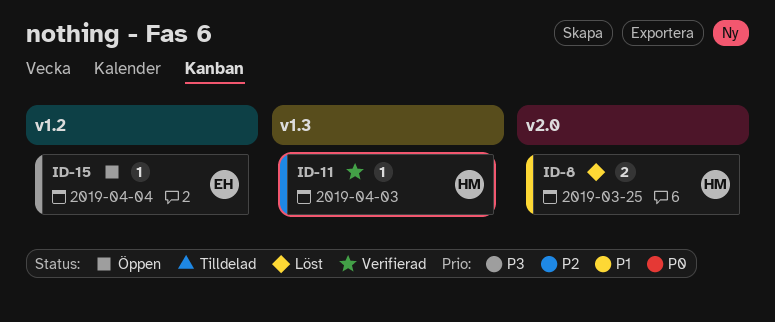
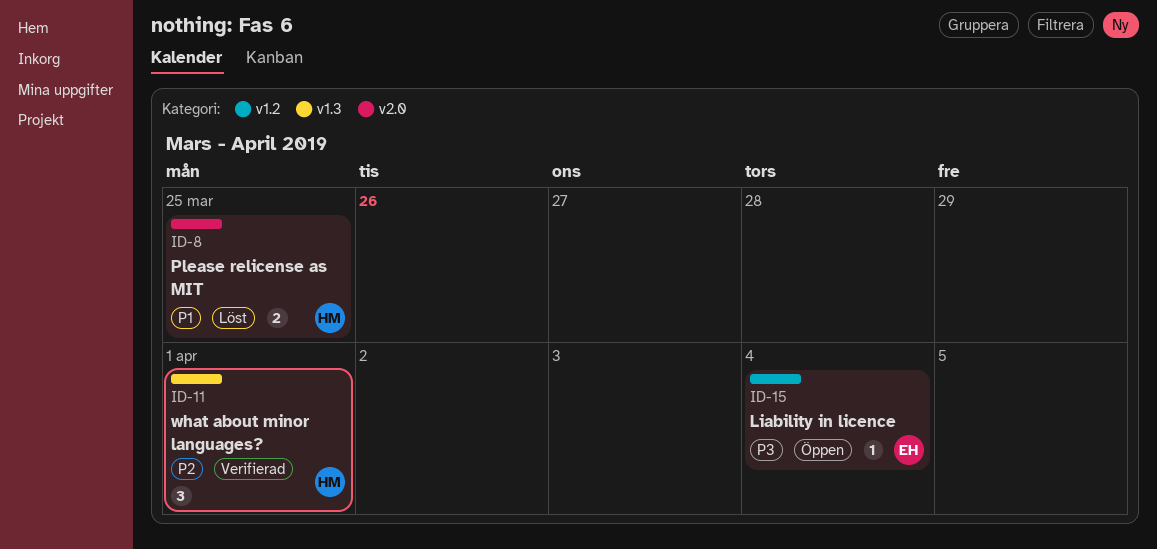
ID-11, estimate: 1 -> 3
ID-11, due: Apr 3 -> Apr 1

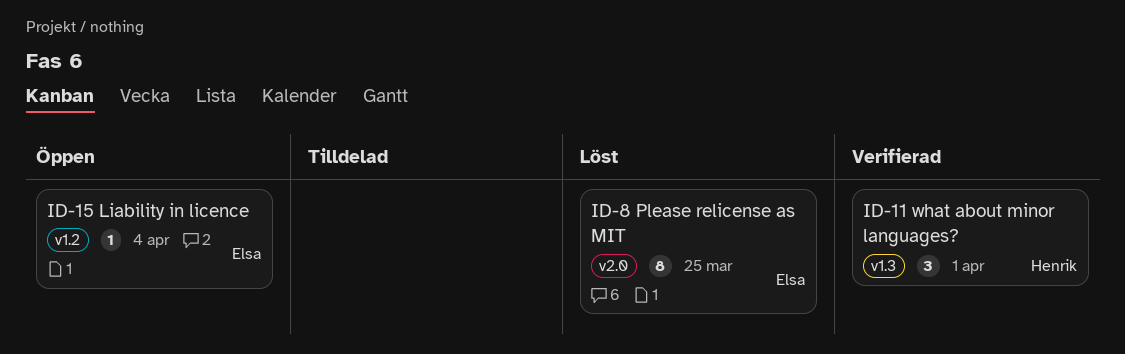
ID-8, owner: Henrik -> Elsa
ID-8, estimate: 2 -> 8

